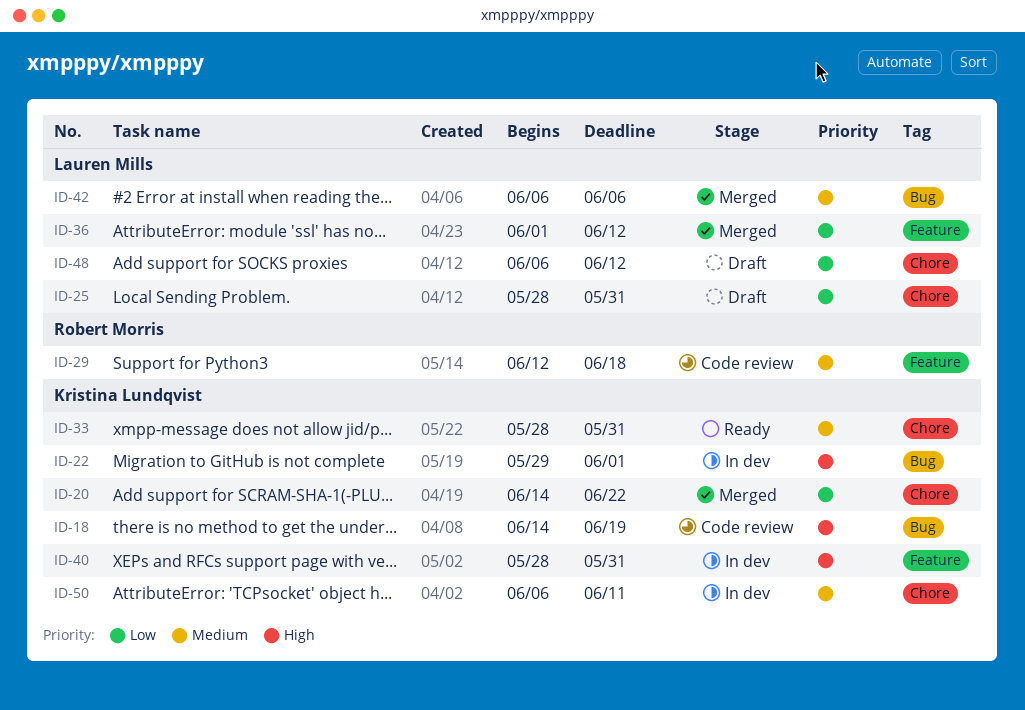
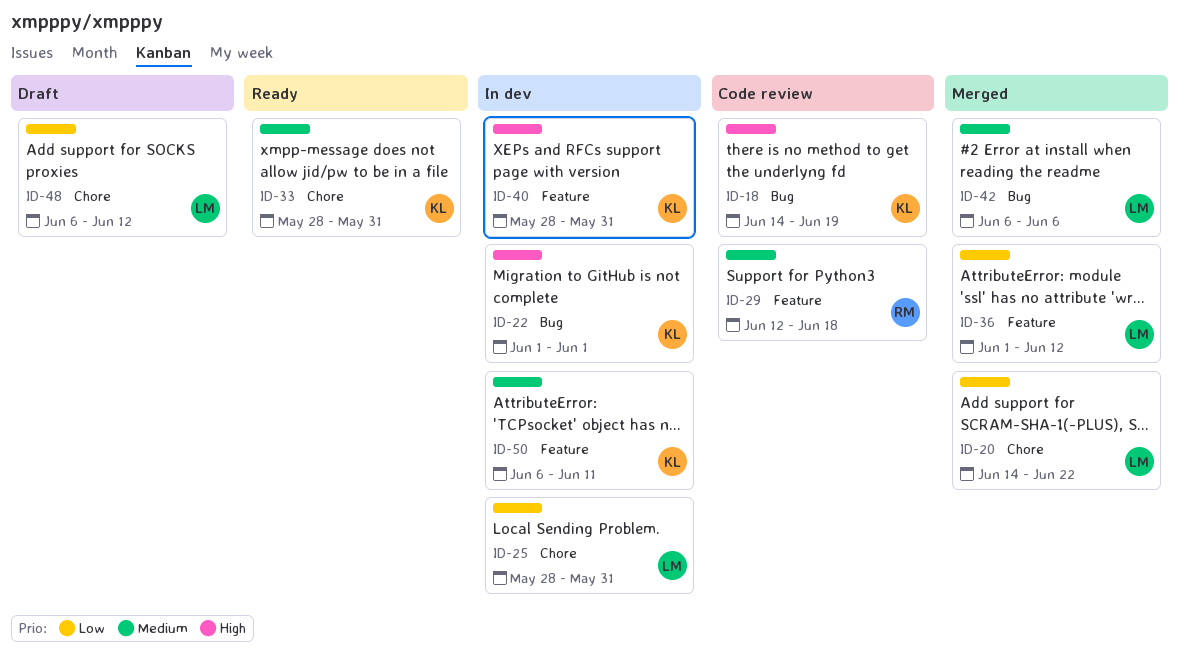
ID-20, owner: Kristina Lundqvist -> Lauren Mills
ID-22, start: May 29 -> Jun 1
ID-25, status: Draft -> In dev
ID-50, label: Chore -> Feature

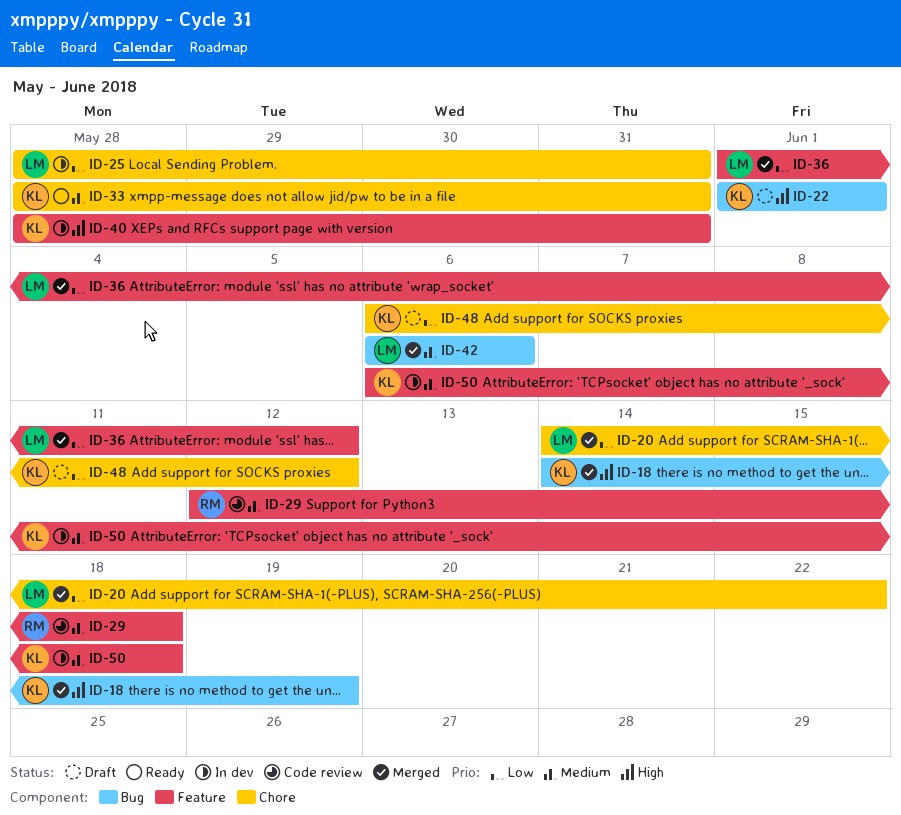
ID-18, status: Code review -> Merged
ID-22, status: In dev -> Draft
ID-48, owner: LM -> KL
ID-50, due: Jun 11 -> Jun 18

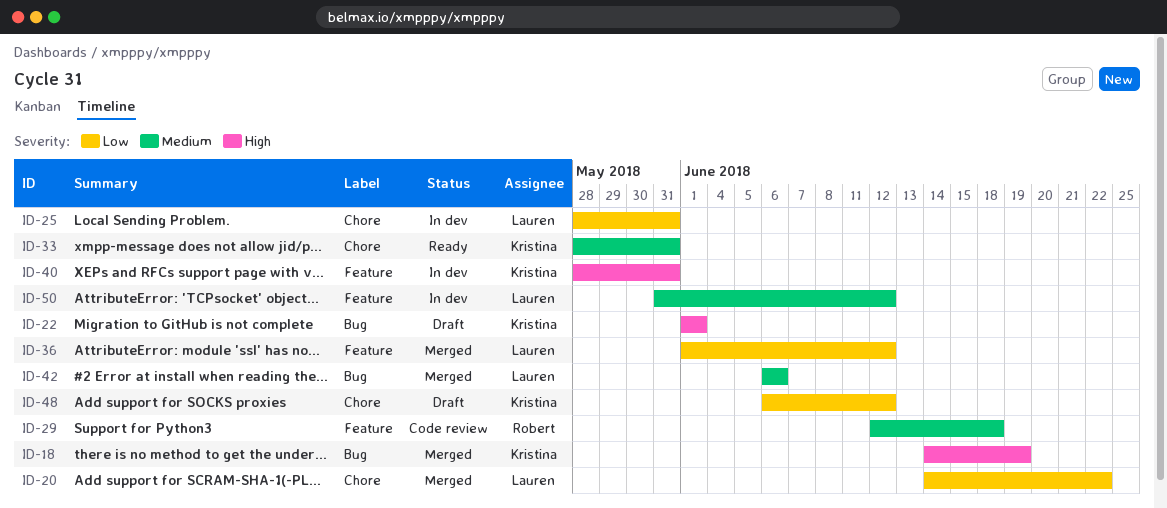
ID-50, owner: Kristina -> Lauren
ID-50, start: Jun 6 -> May 31
ID-50, due: Jun 18 -> Jun 12

